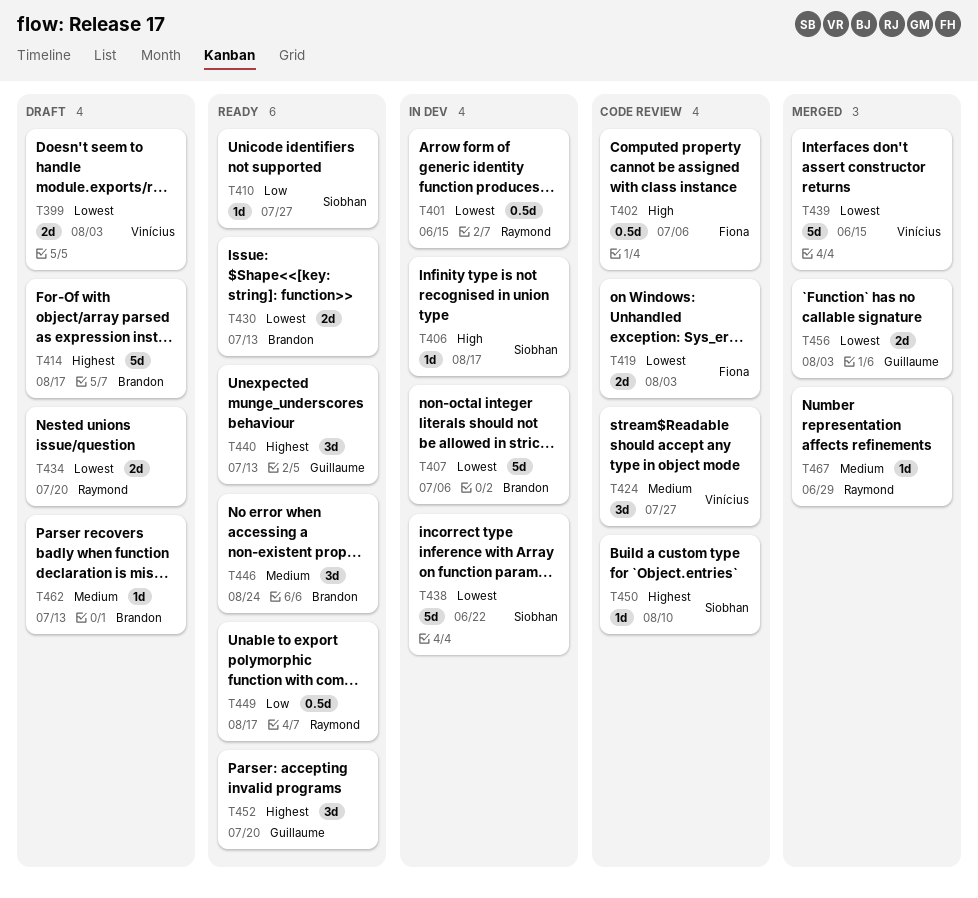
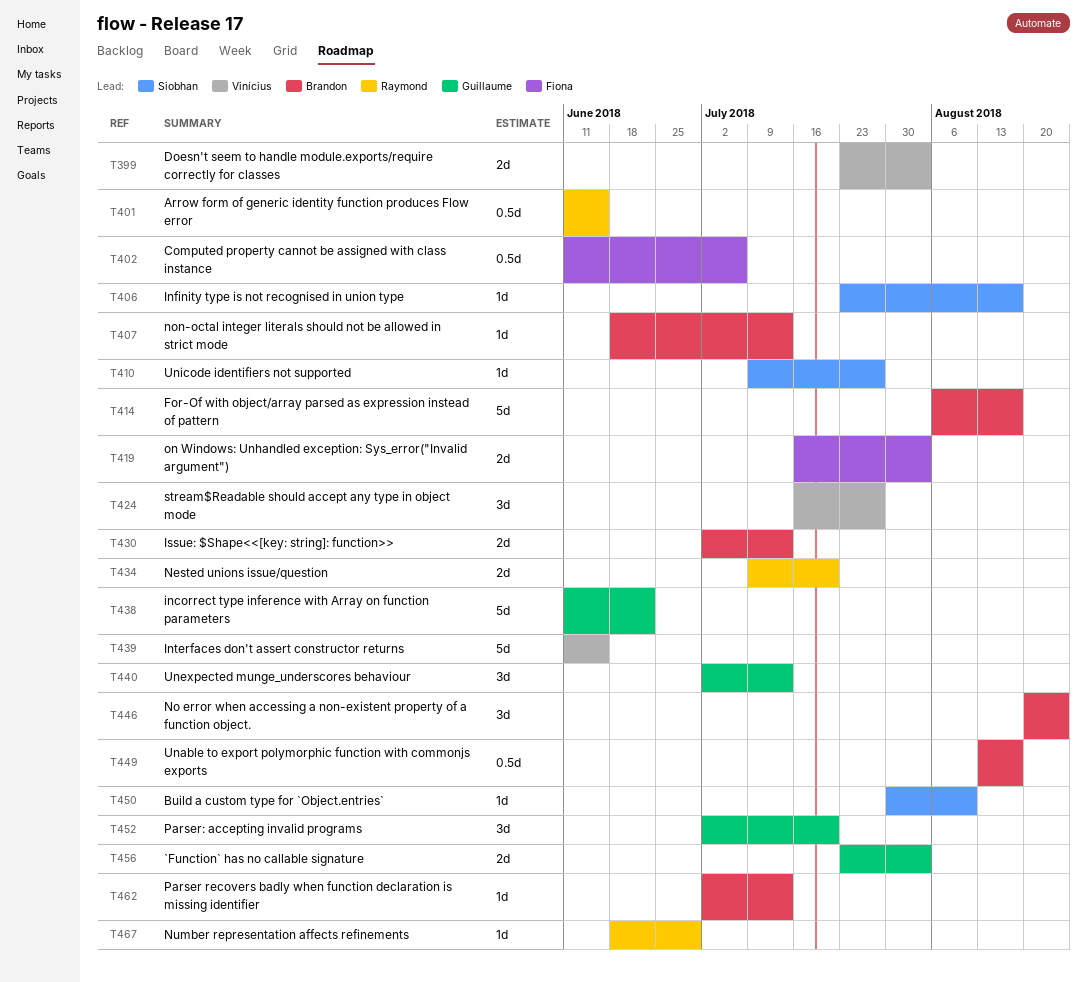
T407, estimate: 5d -> 1d
T407, due: Jul 6 -> Jul 13
T438, owner: Siobhan -> Guillaume
T449, owner: Raymond -> Brandon

